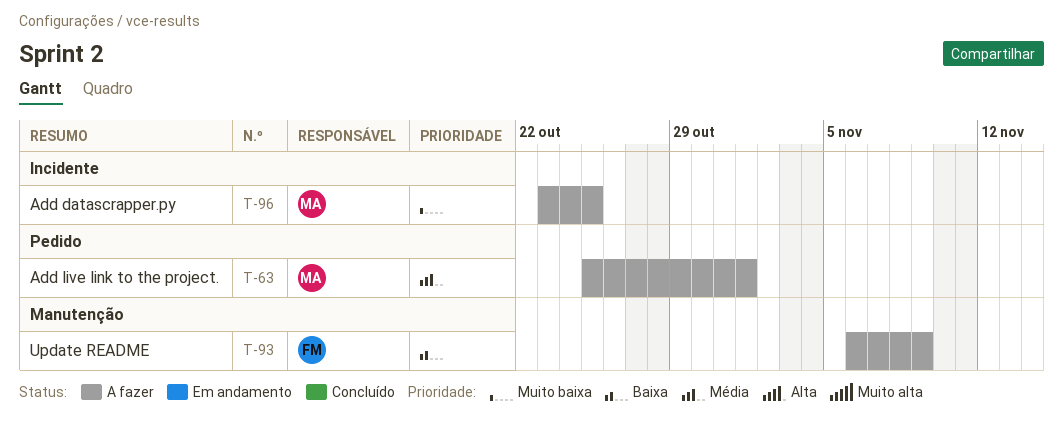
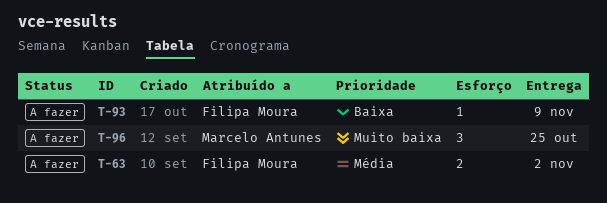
T-63, owner: Marcelo Antunes -> Filipa Moura
T-63, due: Nov 1 -> Nov 2

